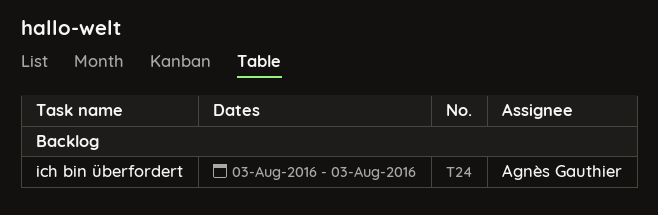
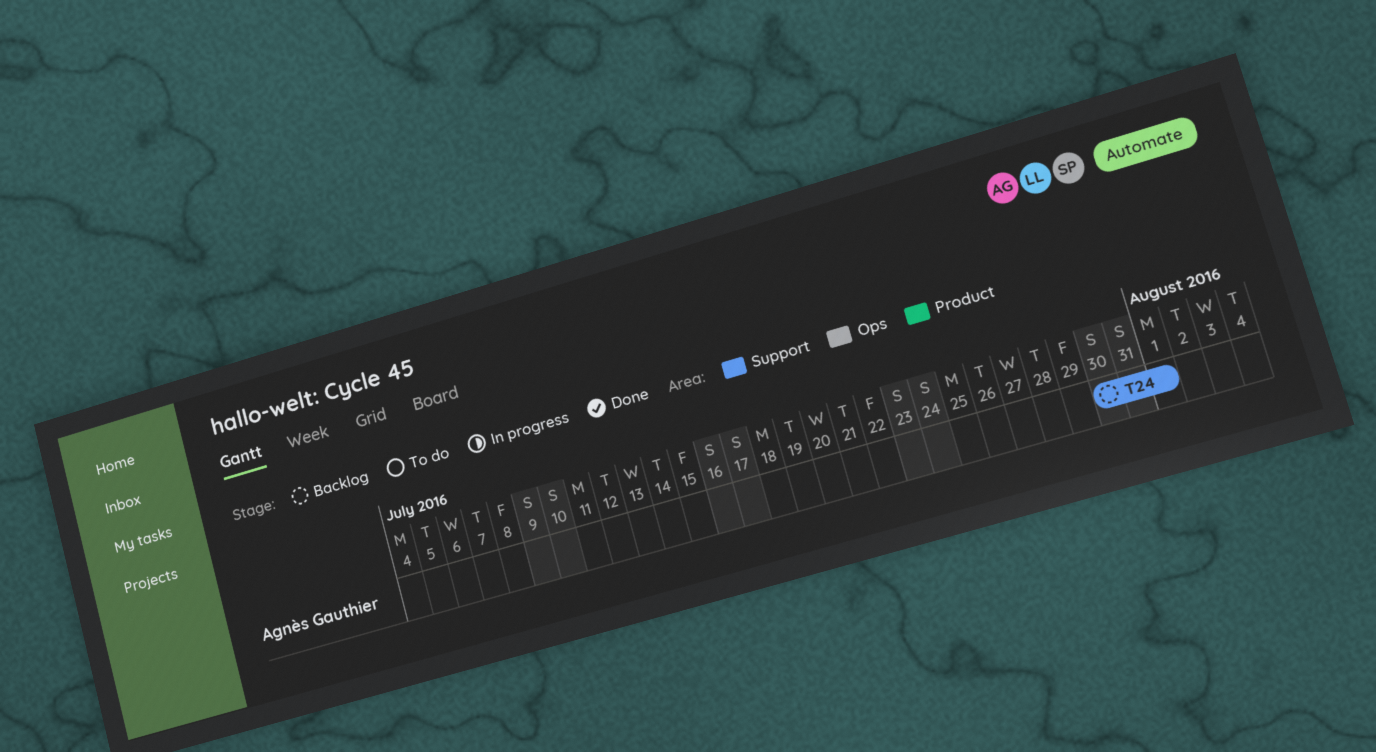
T24, start: Aug 3 -> Jul 30
T24, due: Aug 3 -> Aug 1

